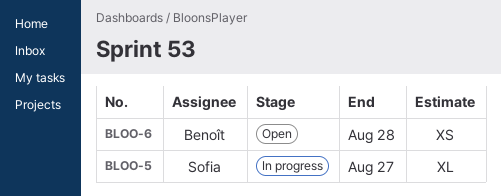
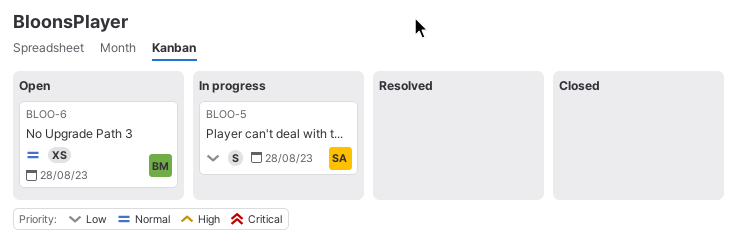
BLOO-5, estimate: XL -> S
BLOO-5, due: Aug 27 -> Aug 28

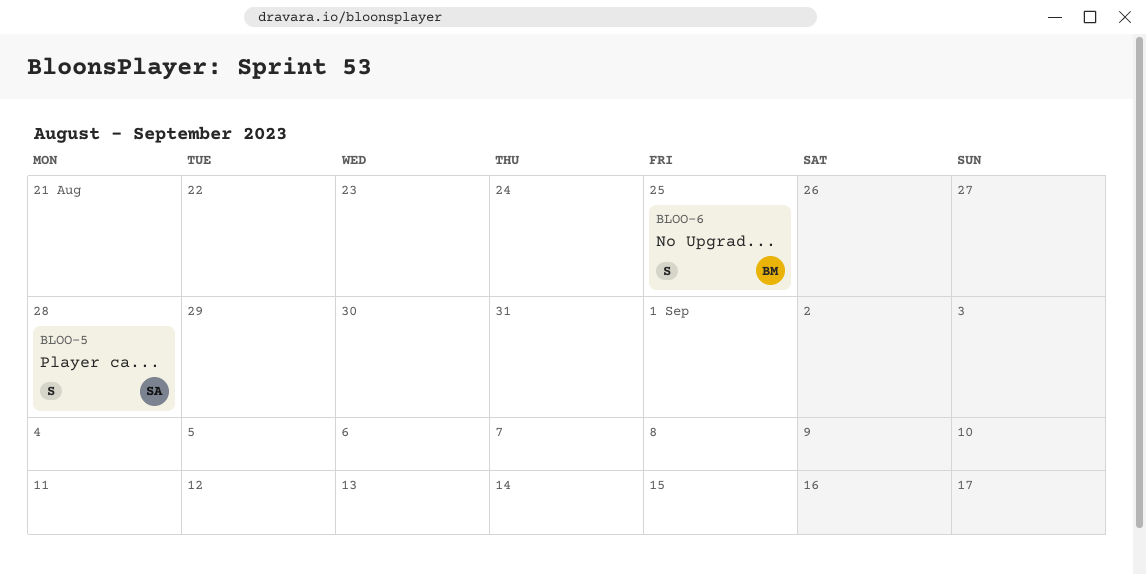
BLOO-6, estimate: XS -> S
BLOO-6, due: Aug 28 -> Aug 25

